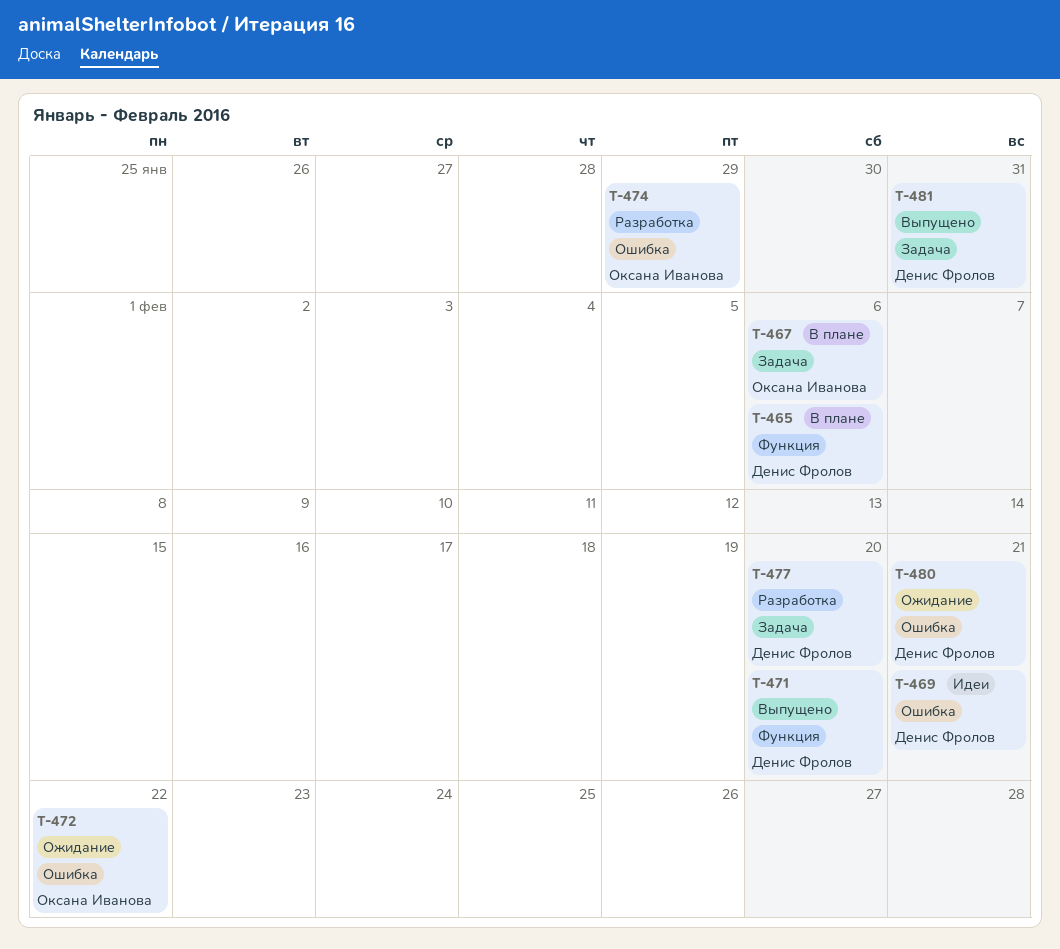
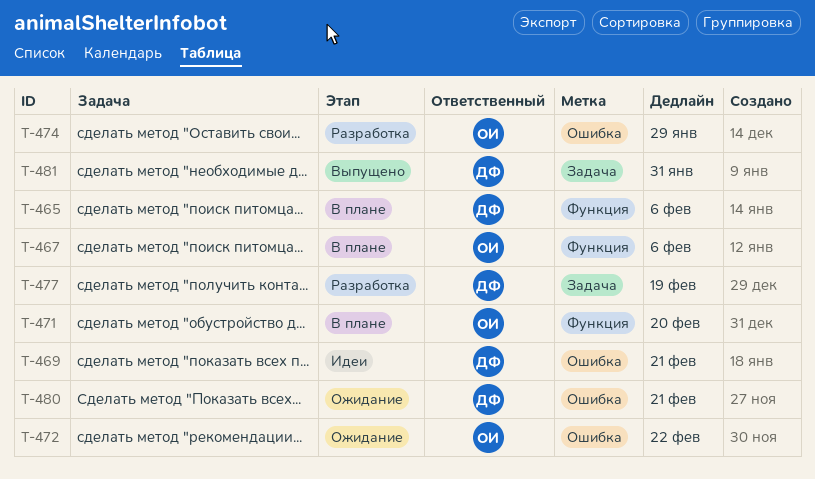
T-467, label: Задача -> Функция
T-471, status: Выпущено -> В плане
T-471, owner: Денис Фролов -> Оксана Иванова
T-477, due: Feb 20 -> Feb 19

